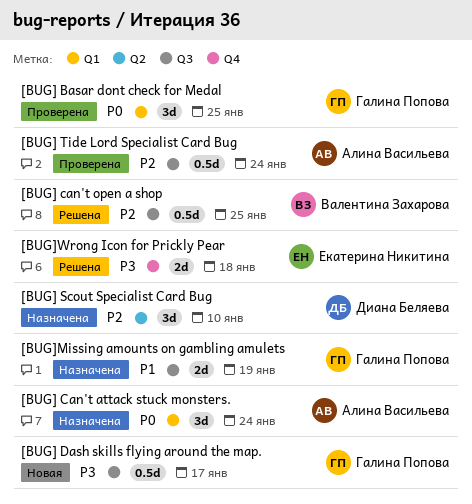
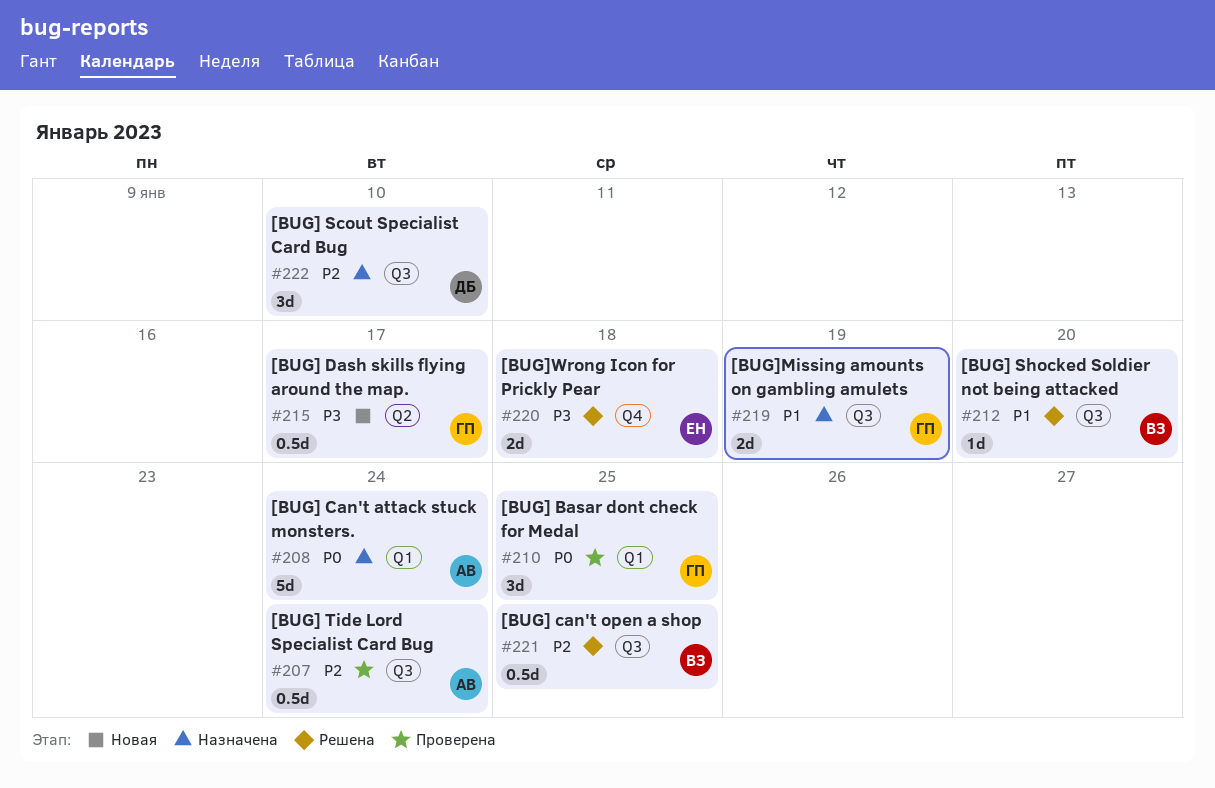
[BUG] Can't attack stuck monsters., estimate: 3d -> 5d
[BUG] Dash skills flying around the map., label: Q3 -> Q2
[BUG] Scout Specialist Card Bug, label: Q2 -> Q3
[BUG] Shocked Soldier not being attacked: none -> present

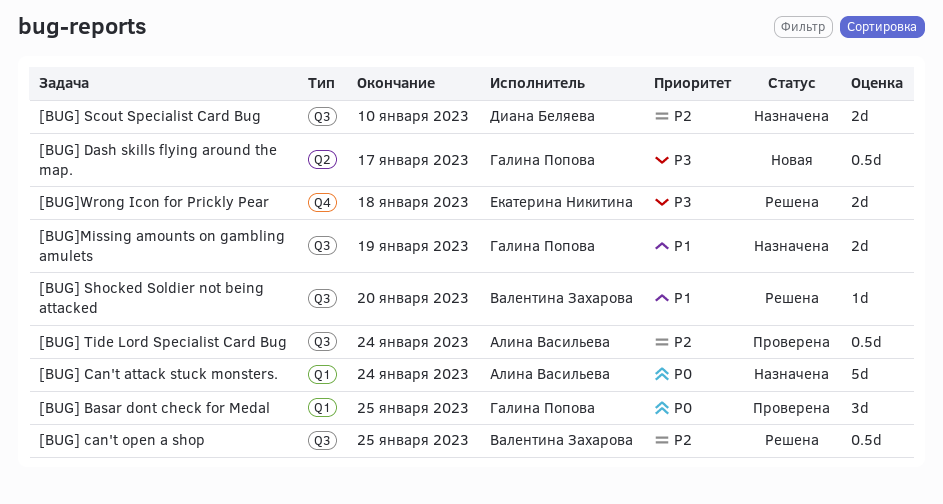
[BUG] Scout Specialist Card Bug, estimate: 3d -> 2d

